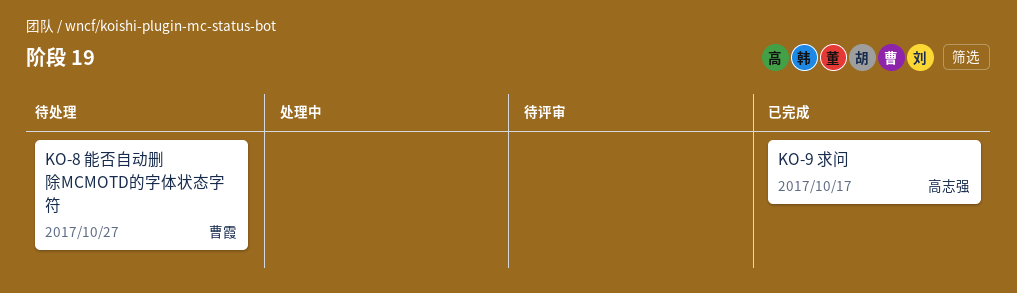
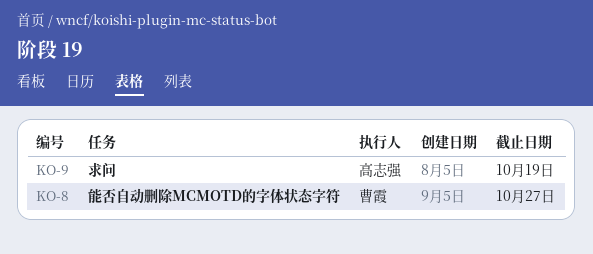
KO-9, due: Oct 17 -> Oct 19

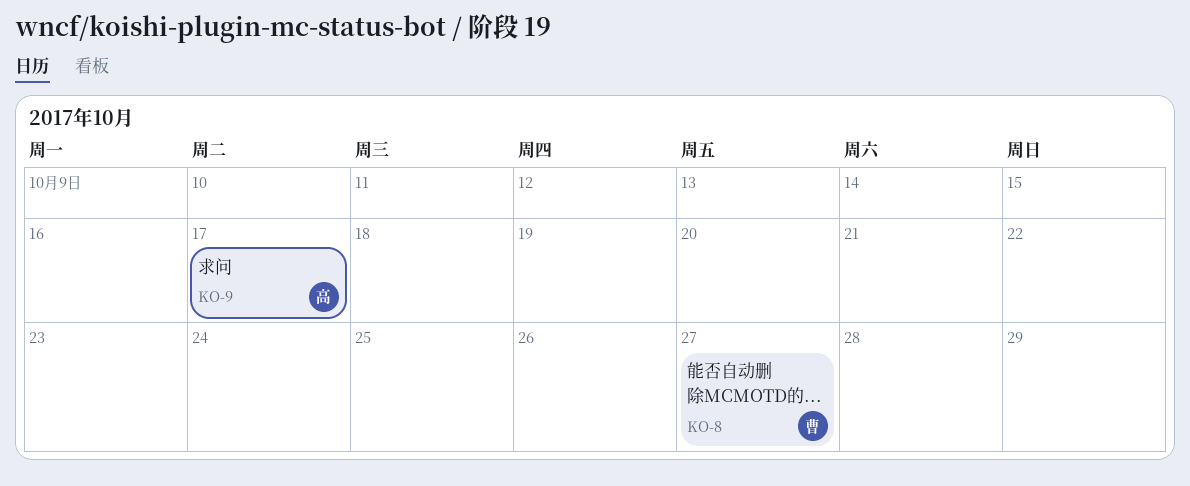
KO-9, due: Oct 19 -> Oct 17

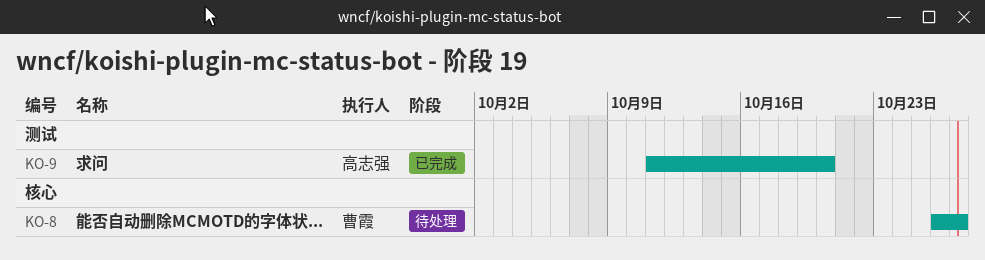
KO-9, due: Oct 17 -> Oct 20

